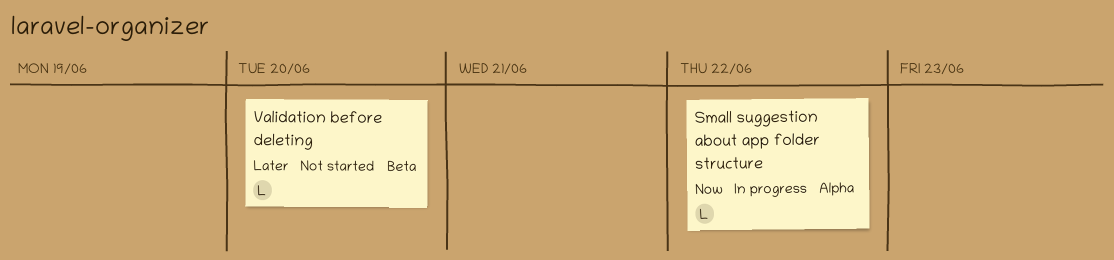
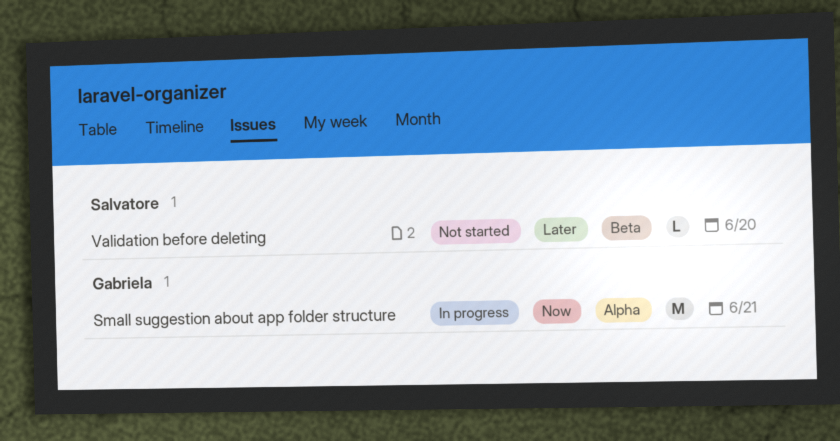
Small suggestion about app folder structure, estimate: L -> M
Small suggestion about app folder structure, due: Jun 22 -> Jun 21

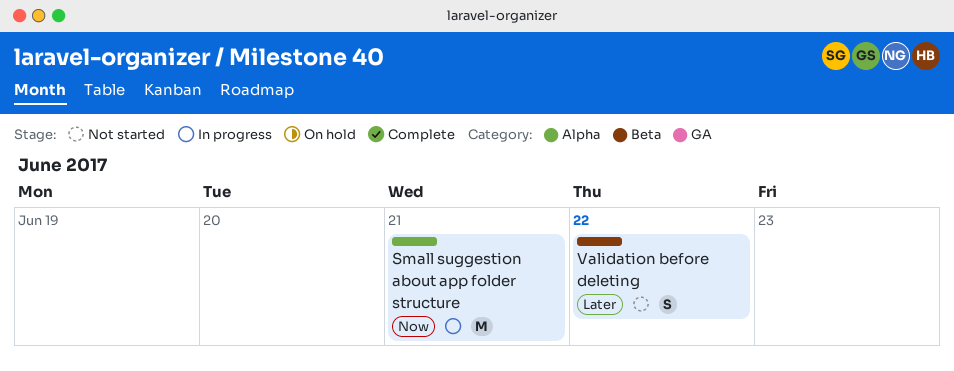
Validation before deleting, estimate: L -> S
Validation before deleting, due: Jun 20 -> Jun 22

